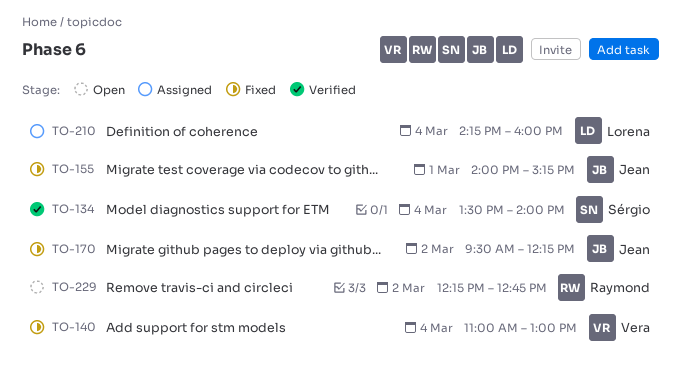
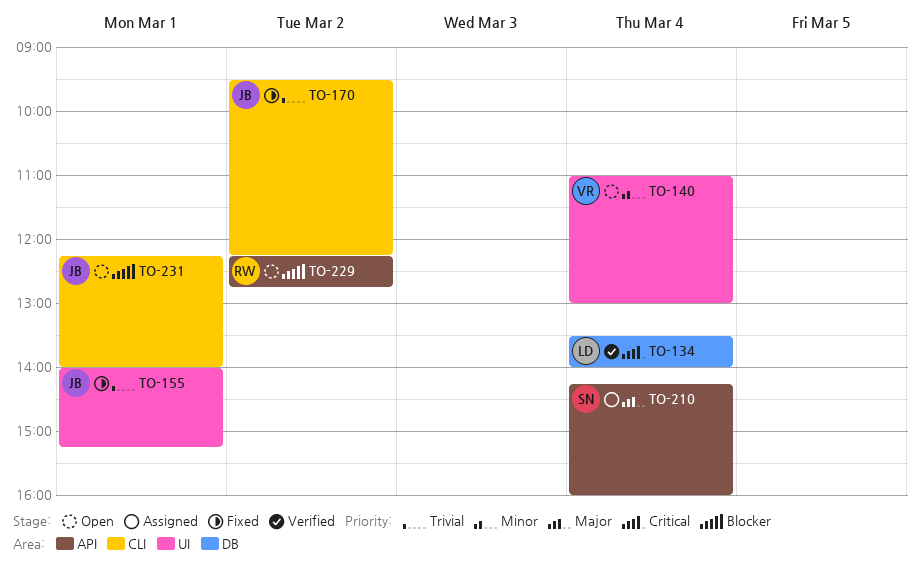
TO-134, owner: Sérgio -> Lorena
TO-140, status: Fixed -> Open
TO-210, owner: Lorena -> Sérgio
TO-231: none -> present

